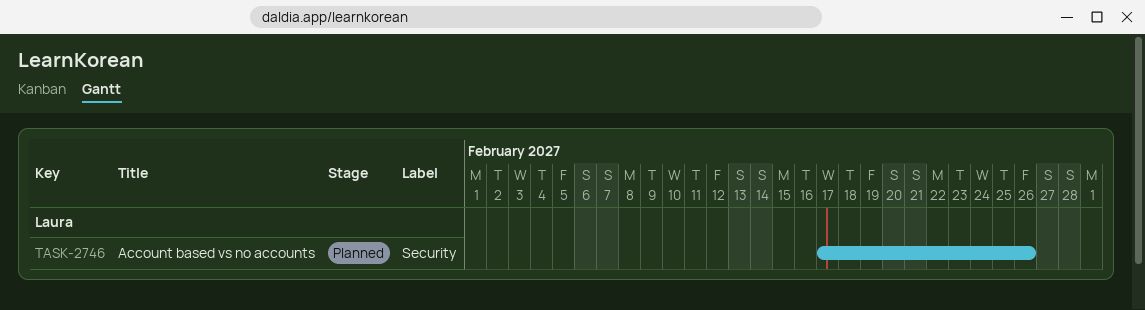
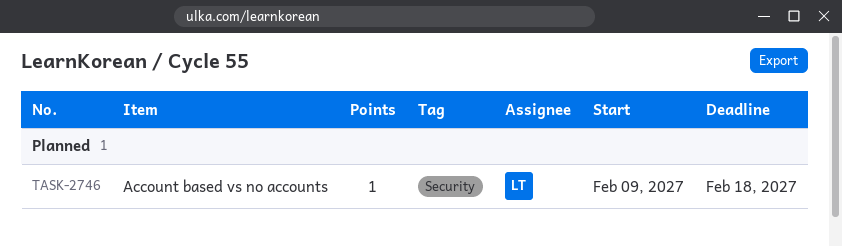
TASK-2746, start: Feb 17 -> Feb 9
TASK-2746, due: Feb 26 -> Feb 18

